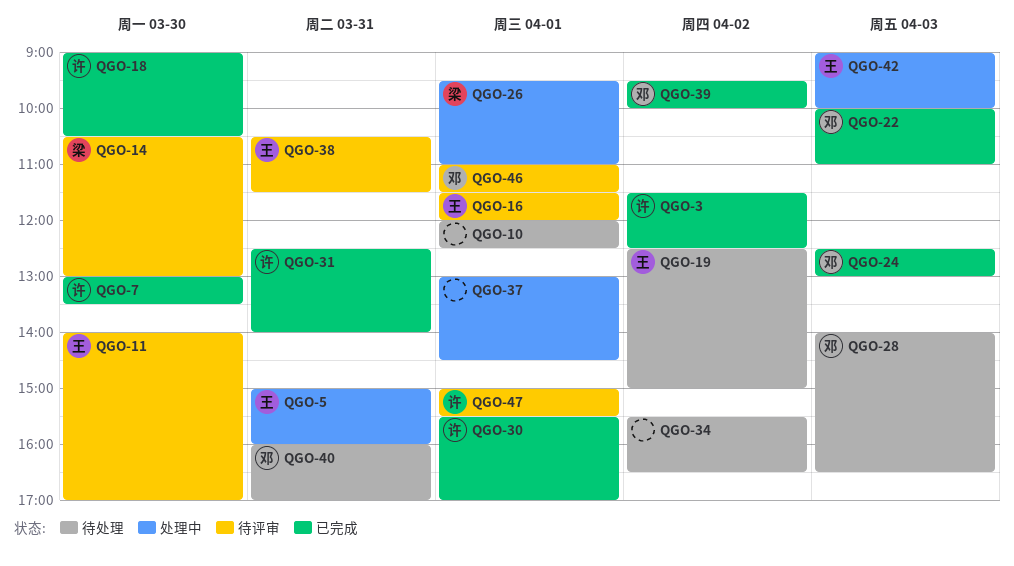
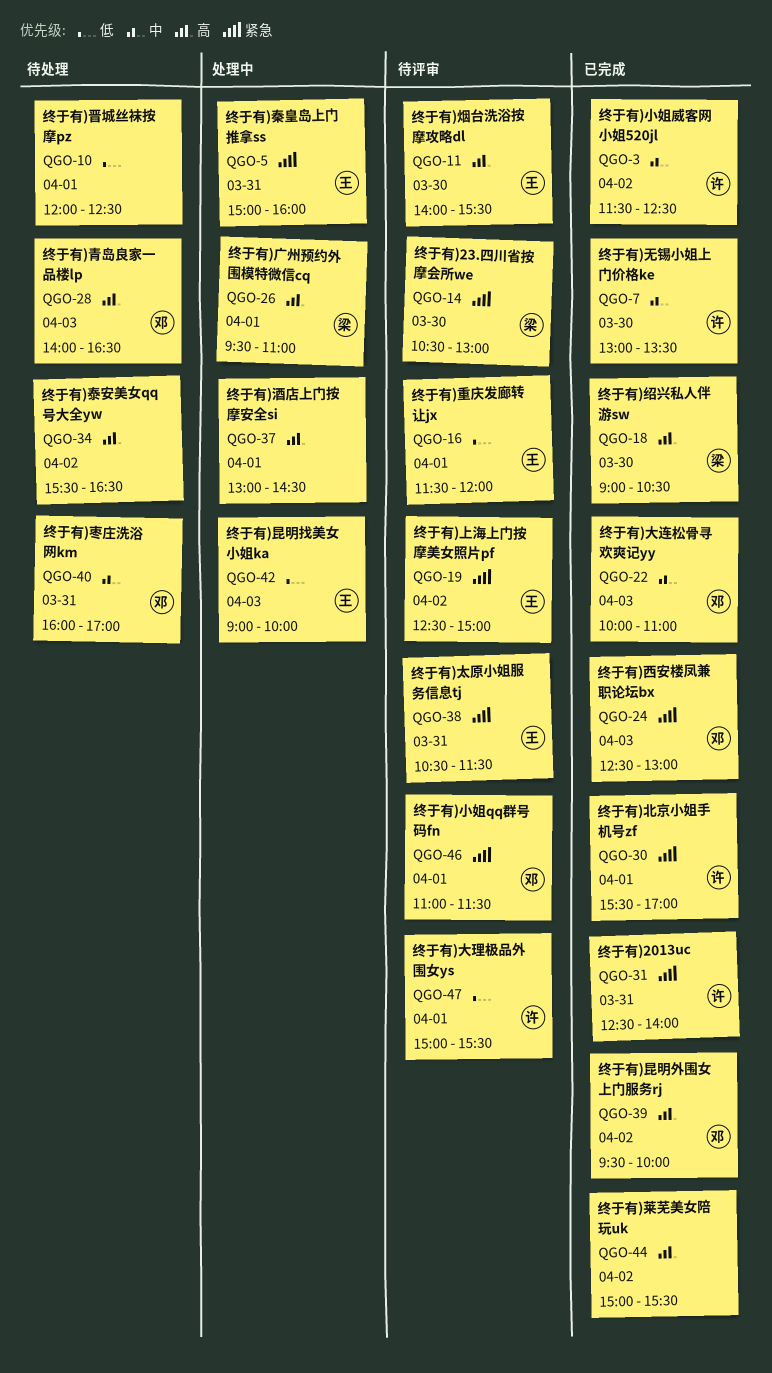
QGO-11, ends: 17:00 -> 15:30
QGO-18, owner: 许 -> 梁
QGO-19, status: 待处理 -> 待评审
QGO-44: none -> present

